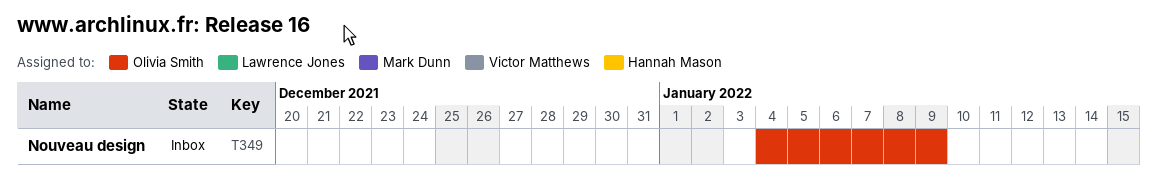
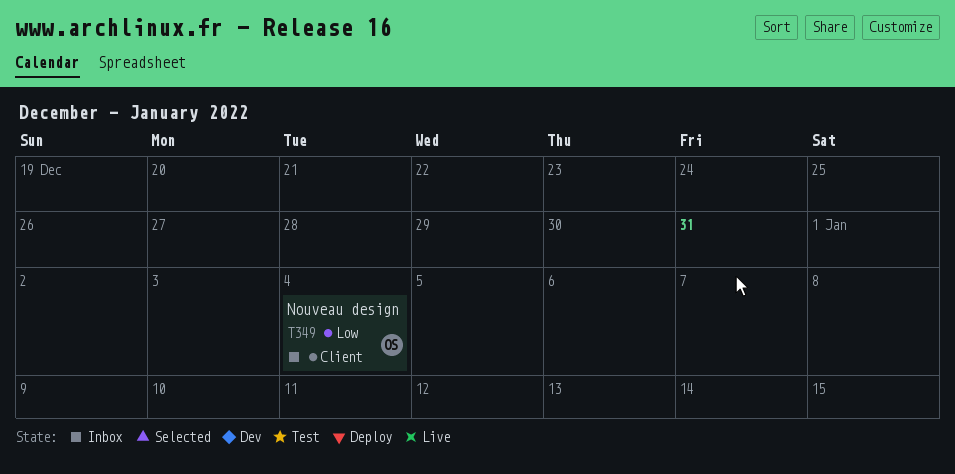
T349, due: Jan 9 -> Jan 4

